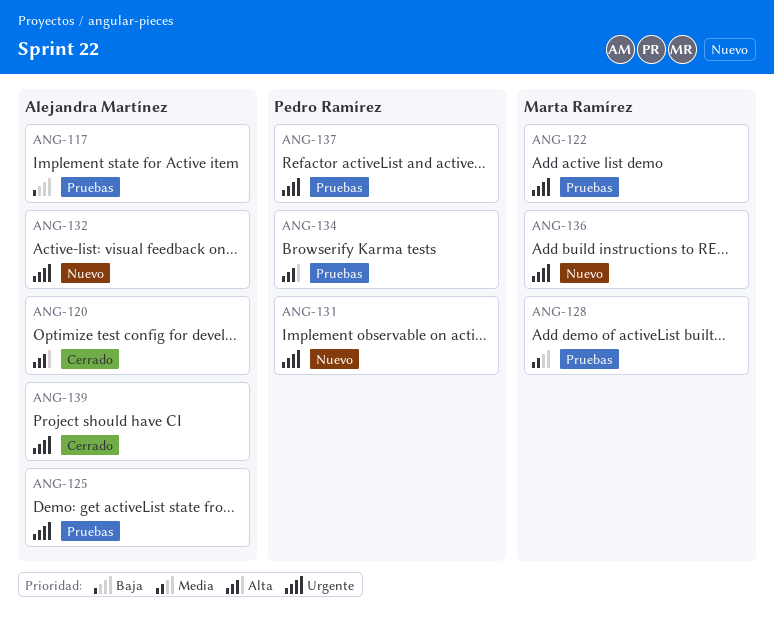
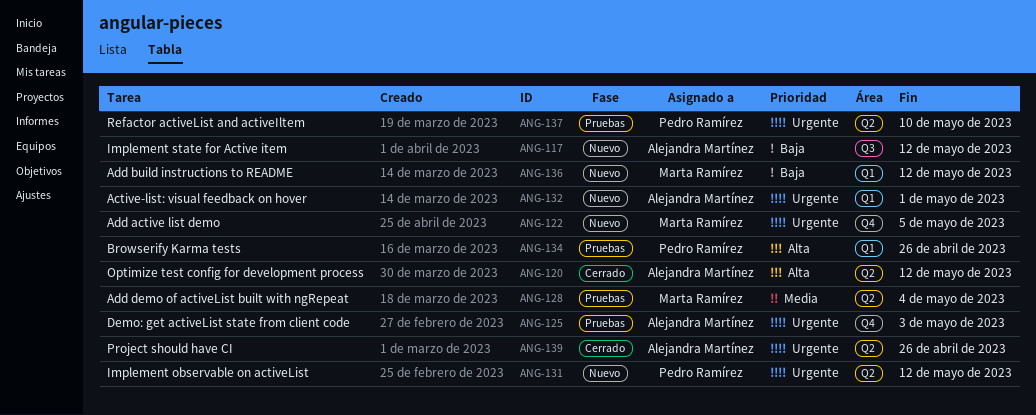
ANG-117, status: Pruebas -> Nuevo
ANG-122, status: Pruebas -> Nuevo
ANG-136, priority: Urgente -> Baja

